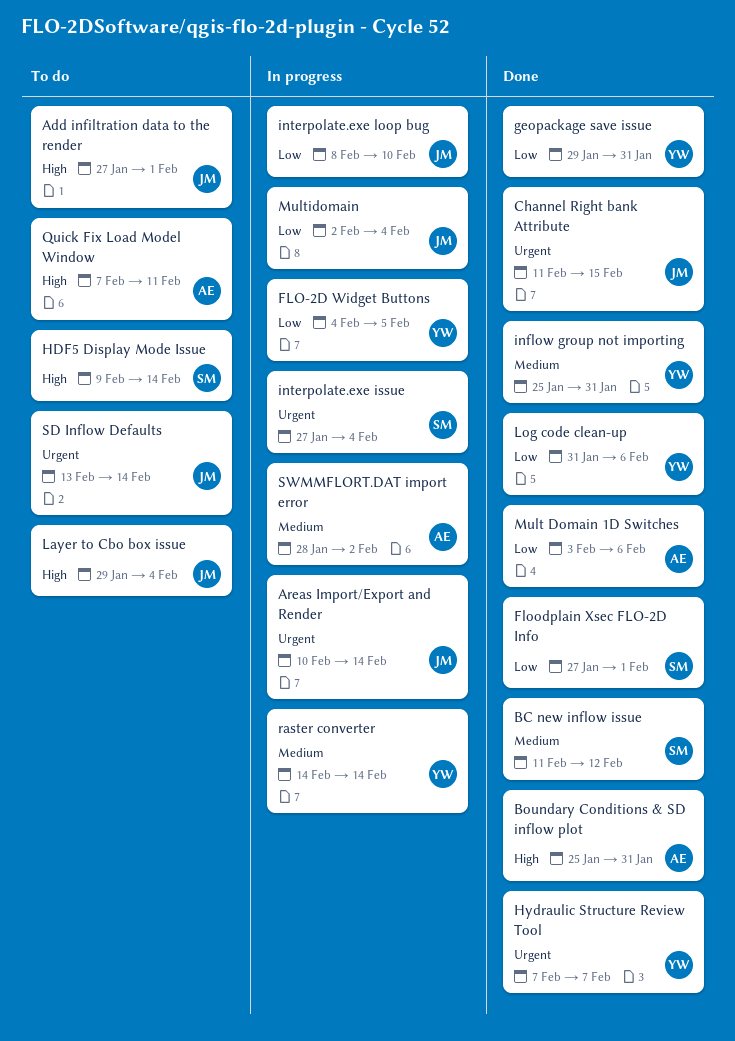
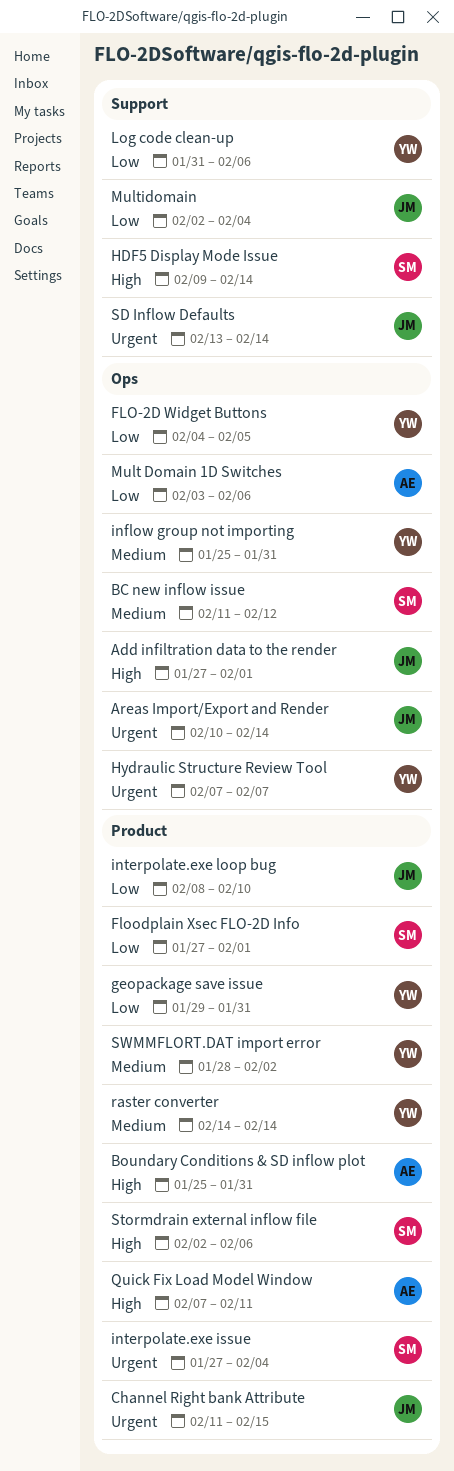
Layer to Cbo box issue: present -> none
Stormdrain external inflow file: none -> present
SWMMFLORT.DAT import error, owner: AE -> YW

